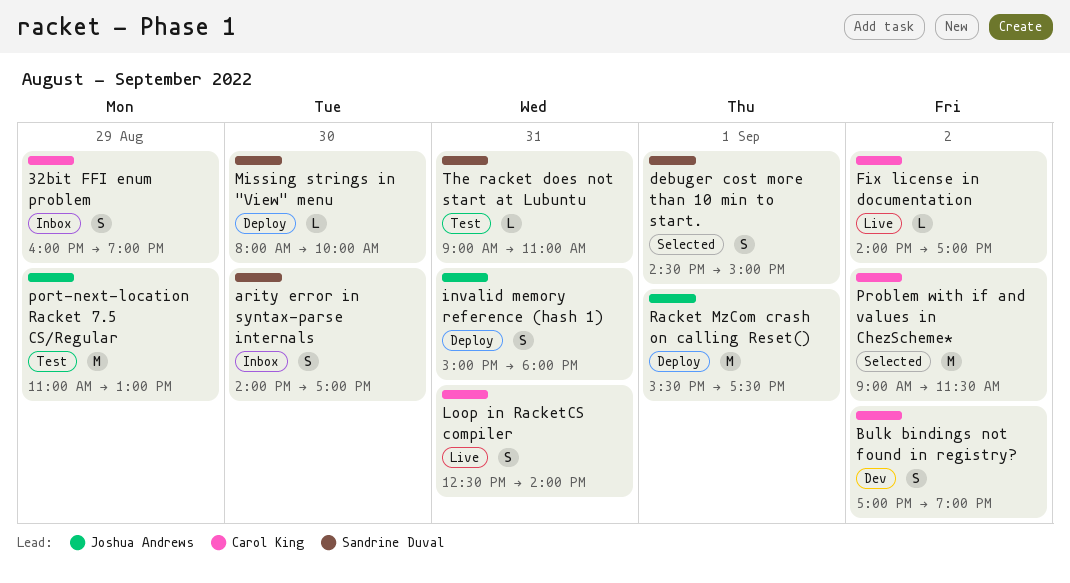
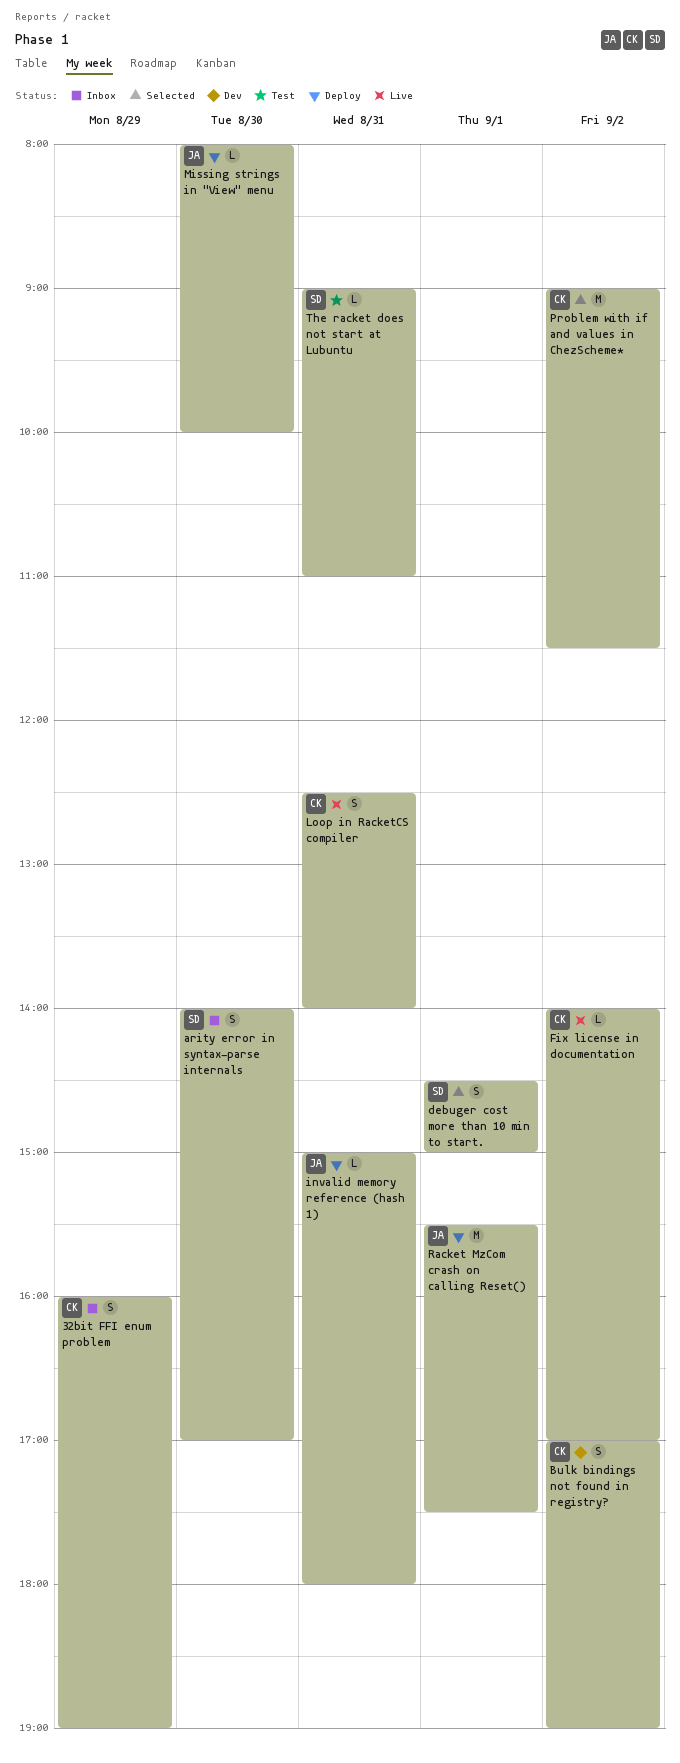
invalid memory reference (hash 1), estimate: S -> L
Missing strings in "View" menu, owner: Sandrine Duval -> Joshua Andrews
port-next-location Racket 7.5 CS/Regular: present -> none

